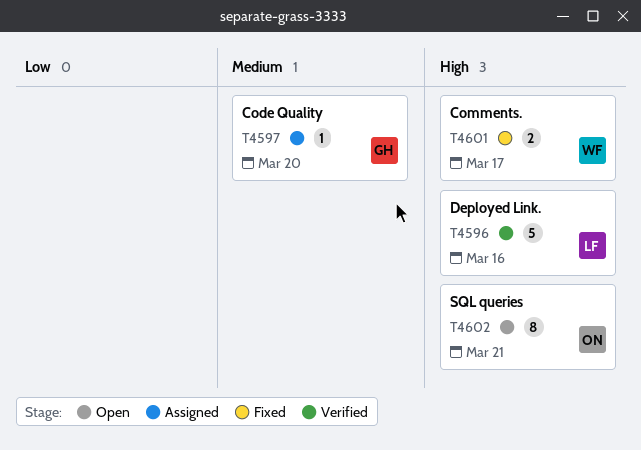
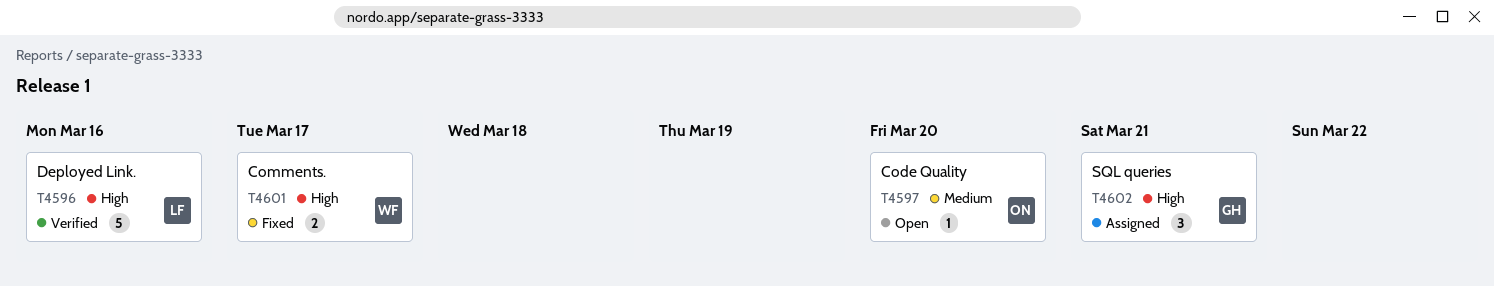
T4597, status: Assigned -> Open
T4597, owner: GH -> ON
T4602, status: Open -> Assigned
T4602, owner: ON -> GH
T4602, estimate: 8 -> 3

